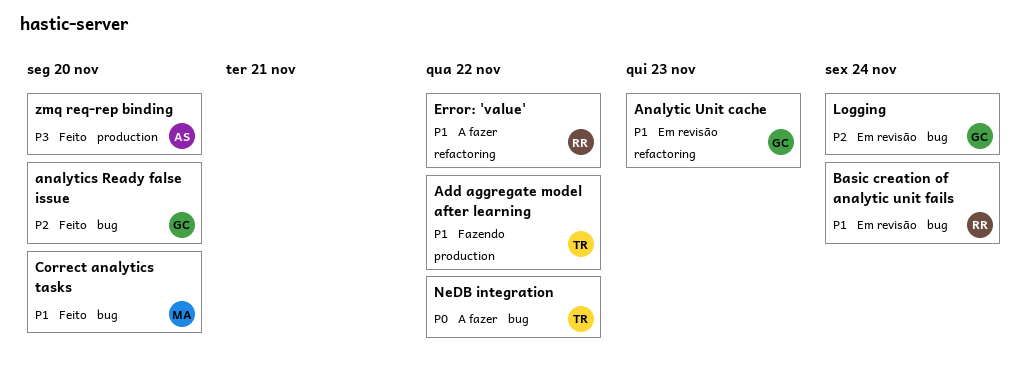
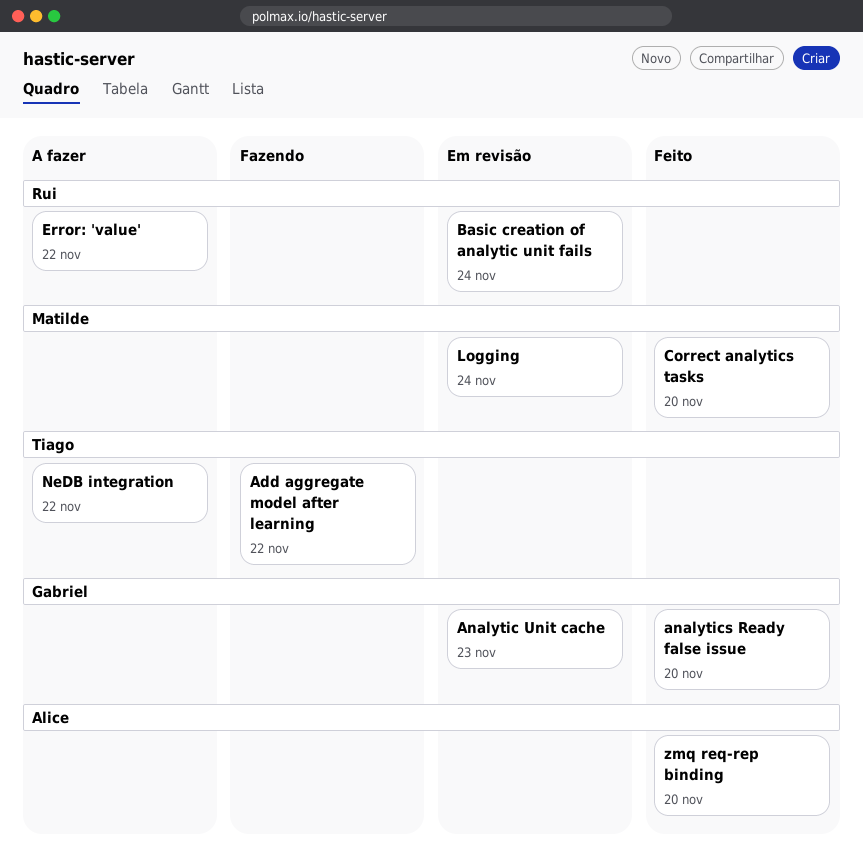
Logging, owner: Gabriel -> Matilde

